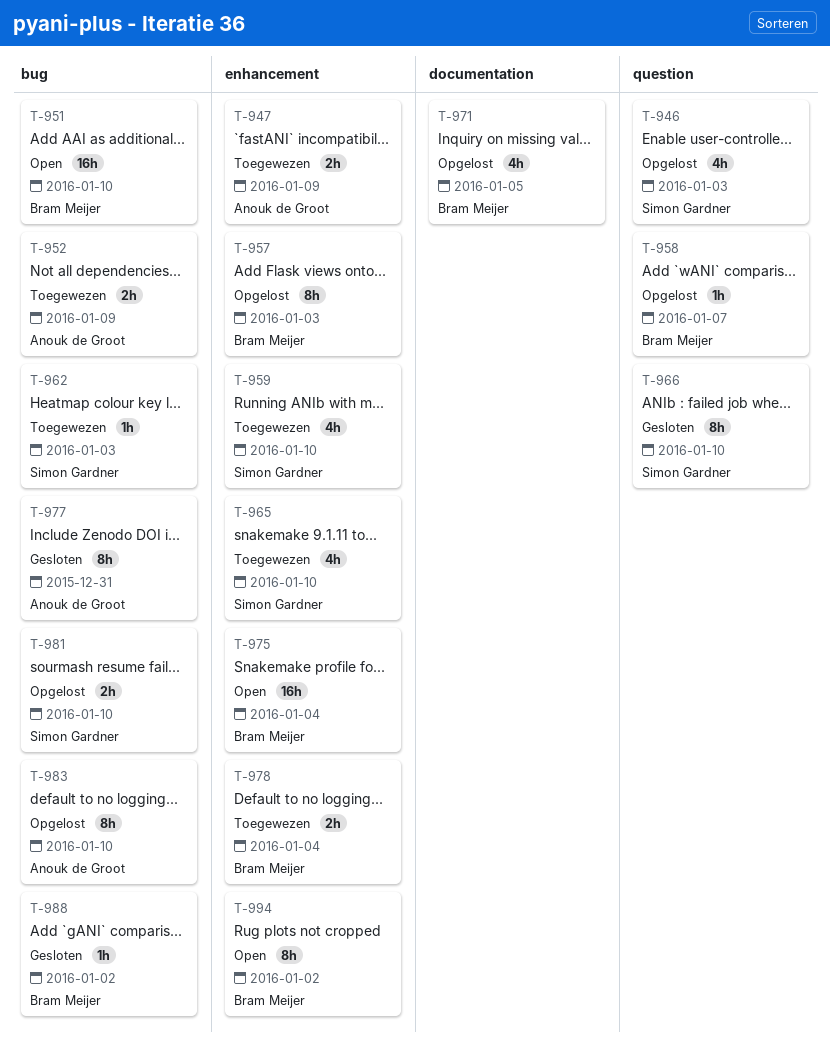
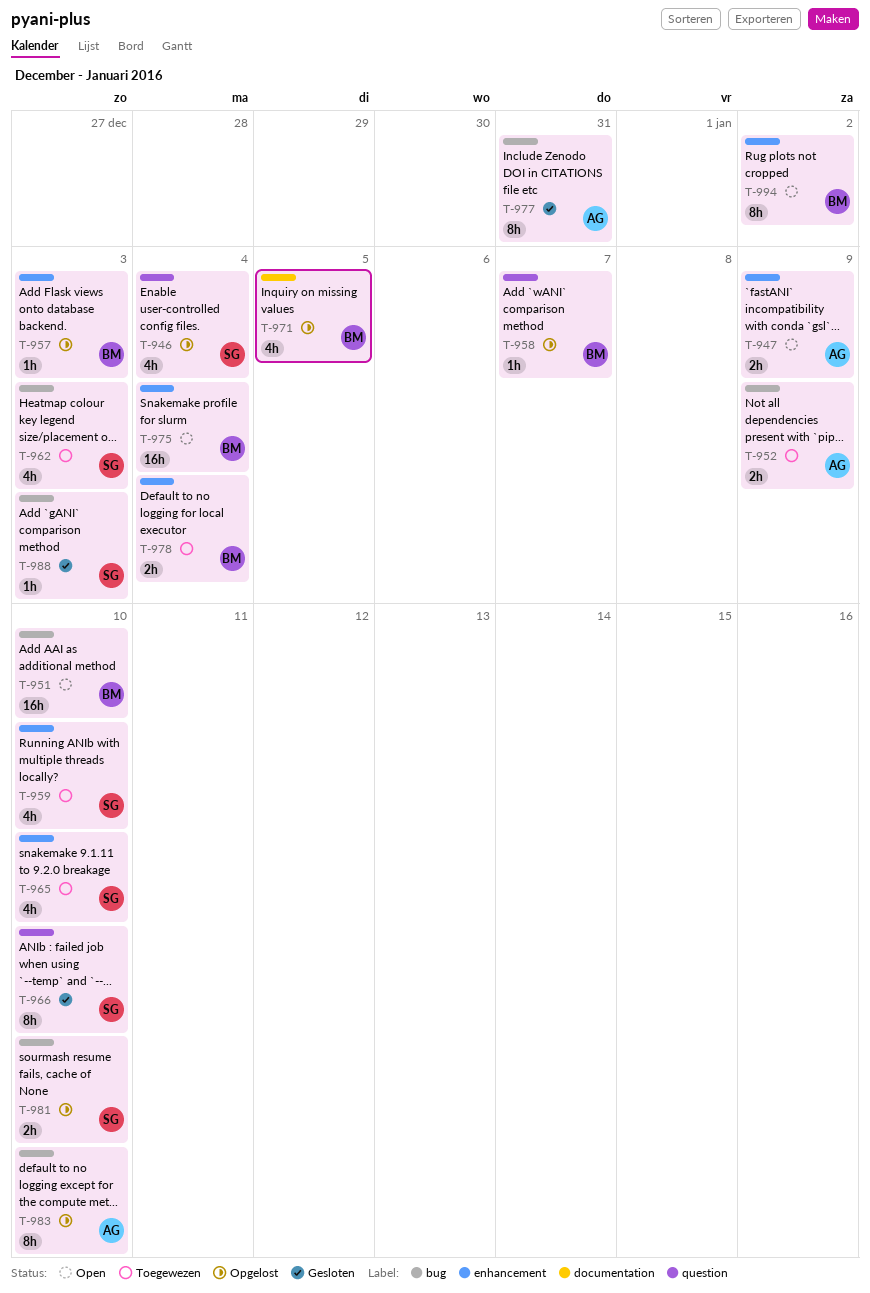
T-946, due: Jan 3 -> Jan 4
T-947, status: Toegewezen -> Open
T-957, estimate: 8h -> 1h
T-962, estimate: 1h -> 4h
T-988, owner: Bram Meijer -> Simon Gardner
T-988, due: Jan 2 -> Jan 3

